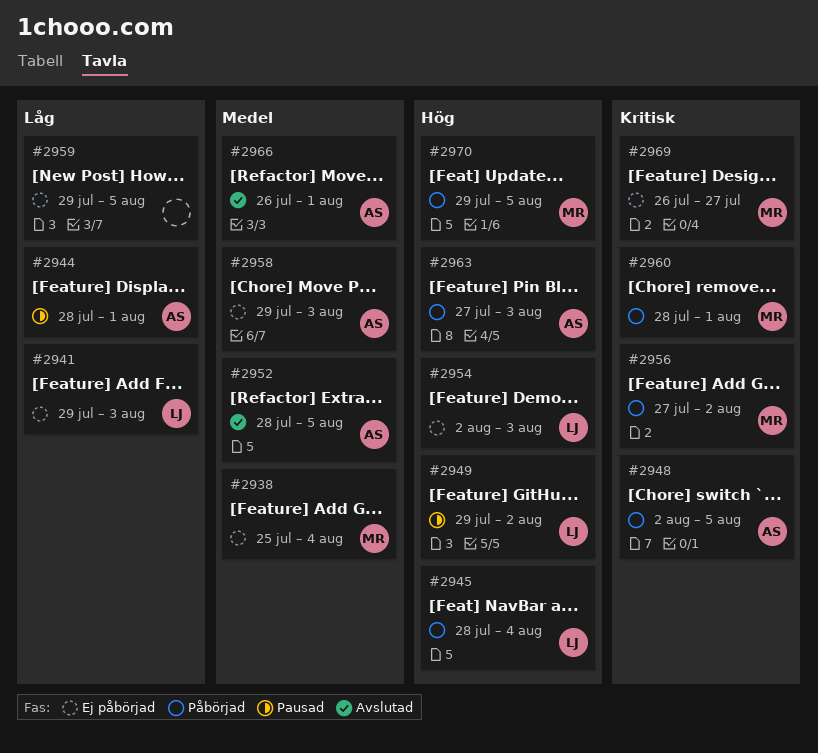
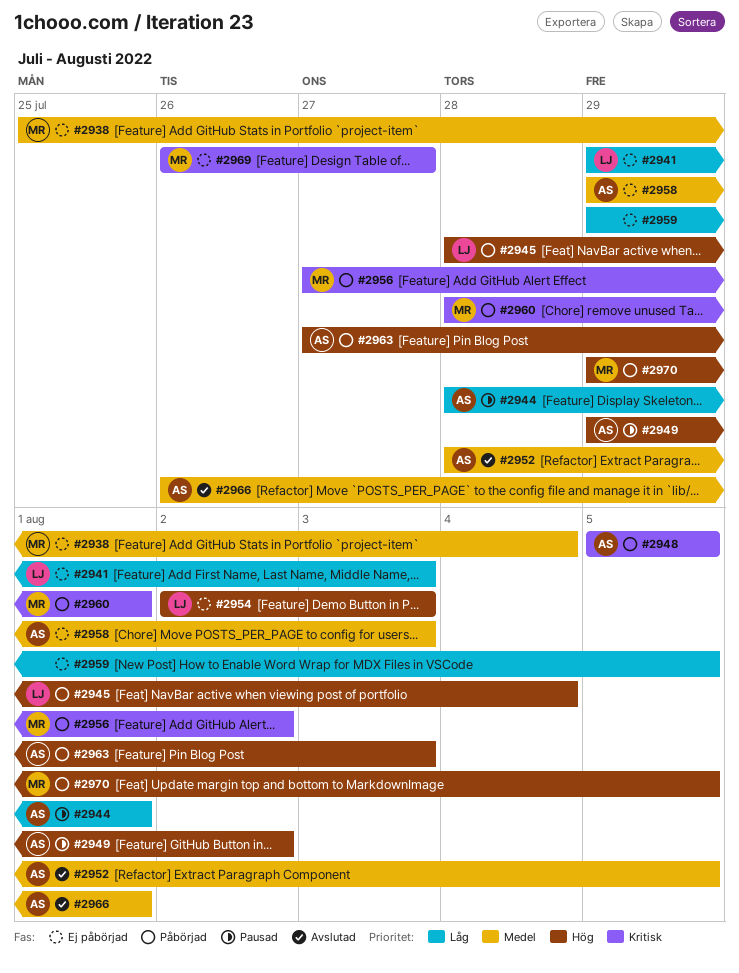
#2948, start: Aug 2 -> Aug 5
#2949, owner: LJ -> AS

